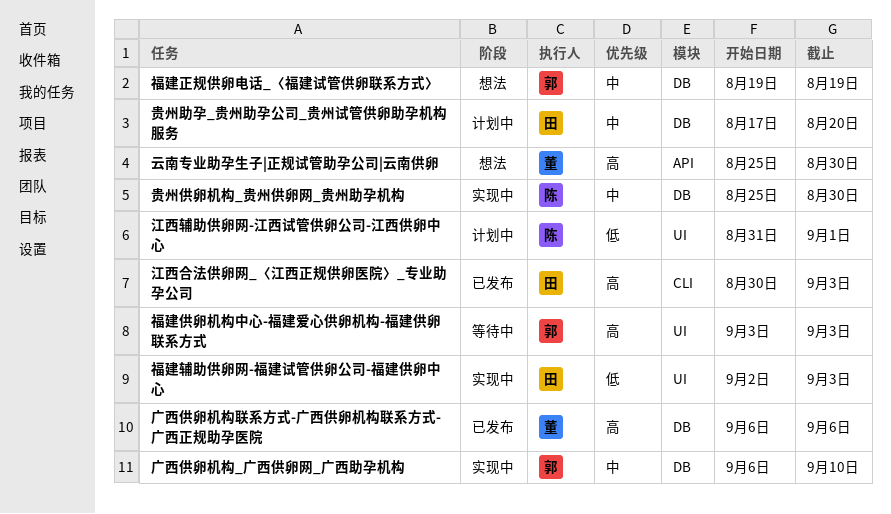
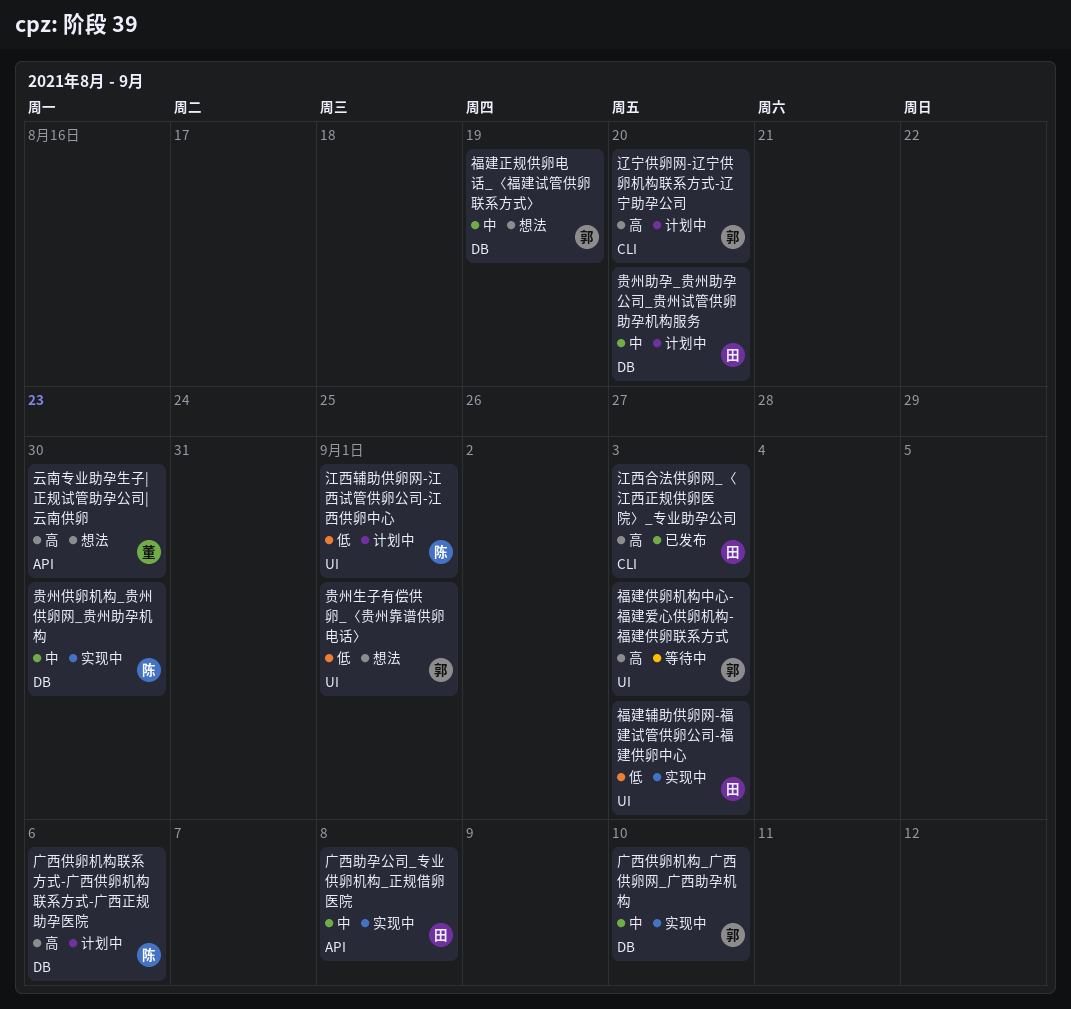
广西供卵机构联系方式-广西供卵机构联系方式-广西正规助孕医院, status: 已发布 -> 计划中
广西供卵机构联系方式-广西供卵机构联系方式-广西正规助孕医院, owner: 董 -> 陈
广西助孕公司_专业供卵机构_正规借卵医院: none -> present
贵州生子有偿供卵_〈贵州靠谱供卵电话〉: none -> present
辽宁供卵网-辽宁供卵机构联系方式-辽宁助孕公司: none -> present

